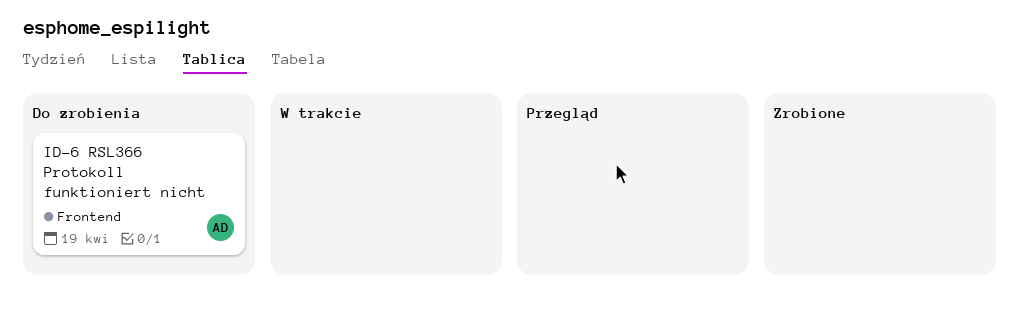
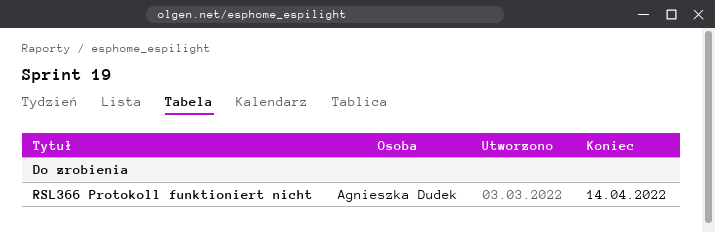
RSL366 Protokoll funktioniert nicht, due: Apr 19 -> Apr 14

